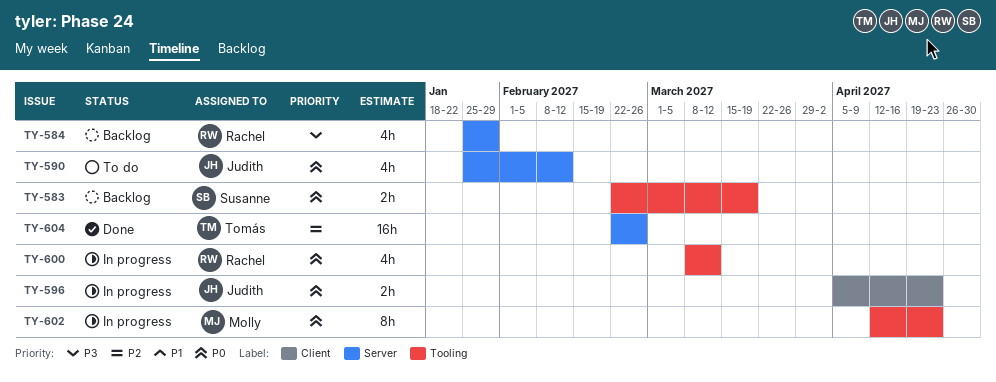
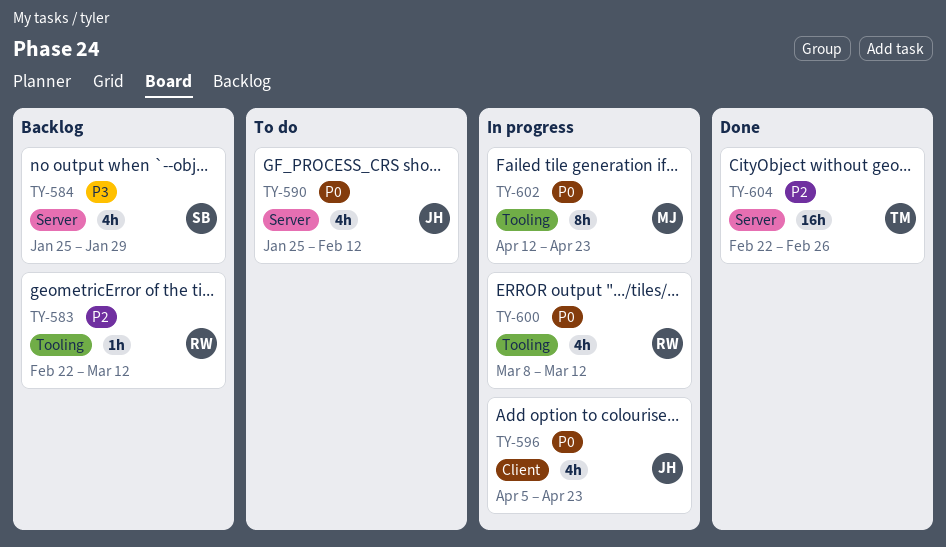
TY-583, owner: Susanne -> Rachel
TY-583, priority: P0 -> P2
TY-583, estimate: 2h -> 1h
TY-583, due: Mar 19 -> Mar 12
TY-584, owner: Rachel -> Susanne
TY-596, estimate: 2h -> 4h

